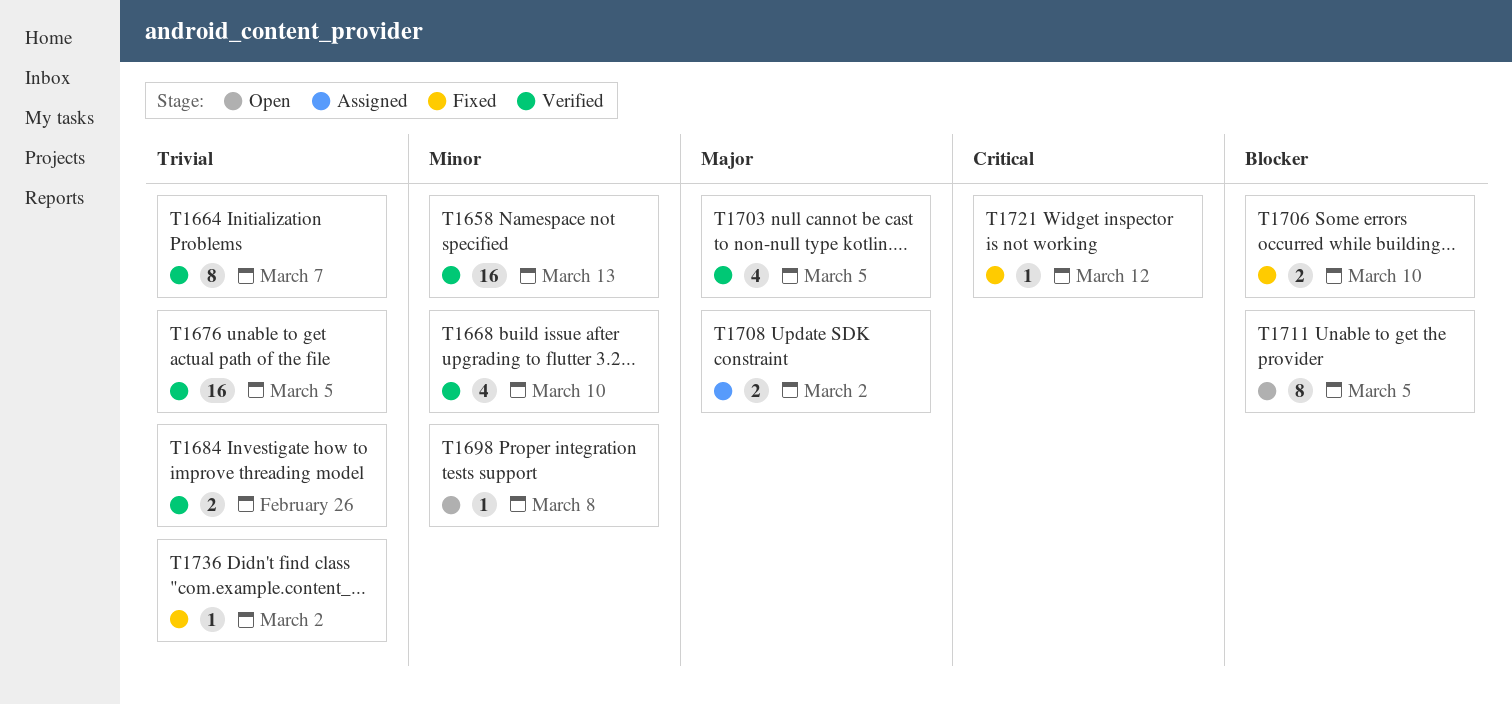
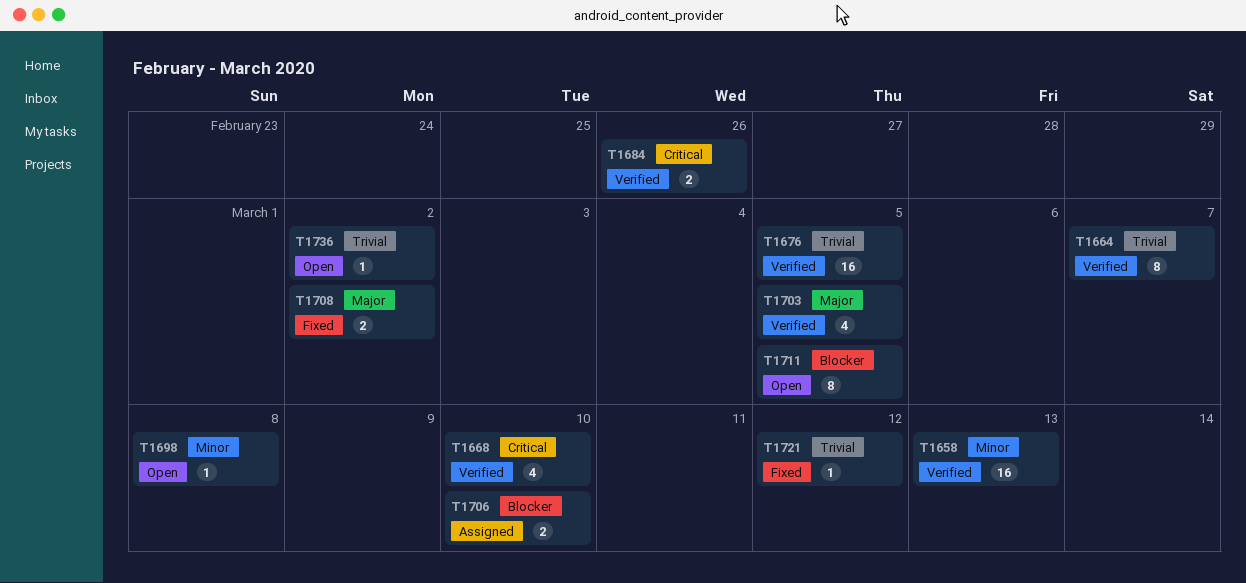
T1668, priority: Minor -> Critical
T1684, priority: Trivial -> Critical
T1706, status: Fixed -> Assigned
T1708, status: Assigned -> Fixed
T1721, priority: Critical -> Trivial
T1736, status: Fixed -> Open

